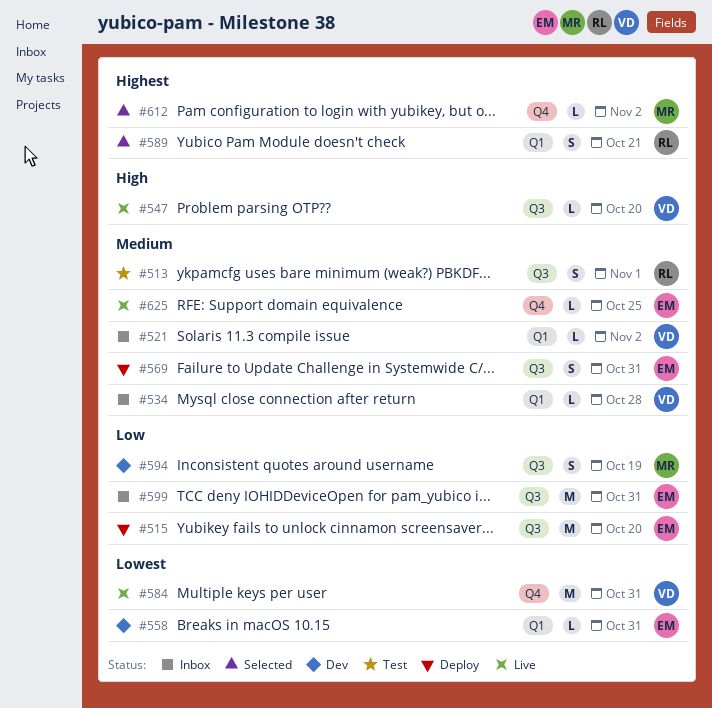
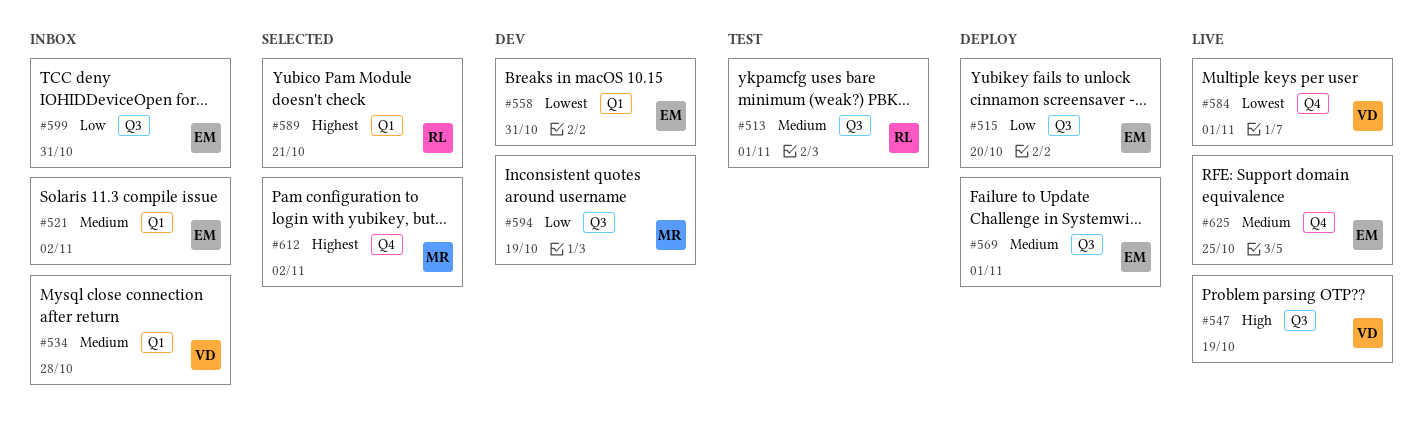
#521, owner: VD -> EM
#547, due: Oct 20 -> Oct 19
#569, due: Oct 31 -> Nov 1
#584, due: Oct 31 -> Nov 1

